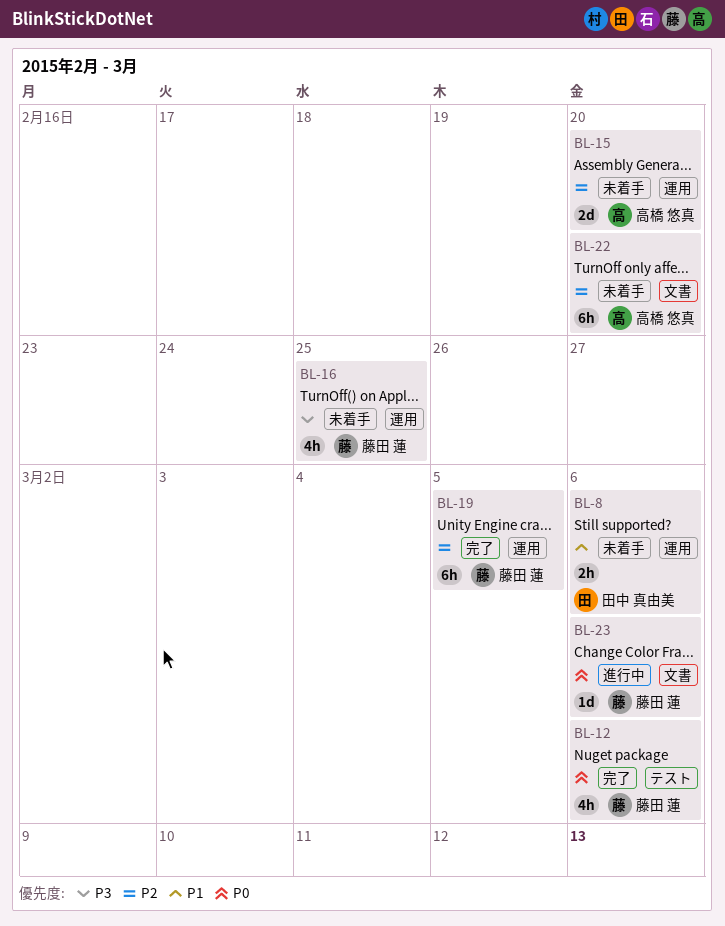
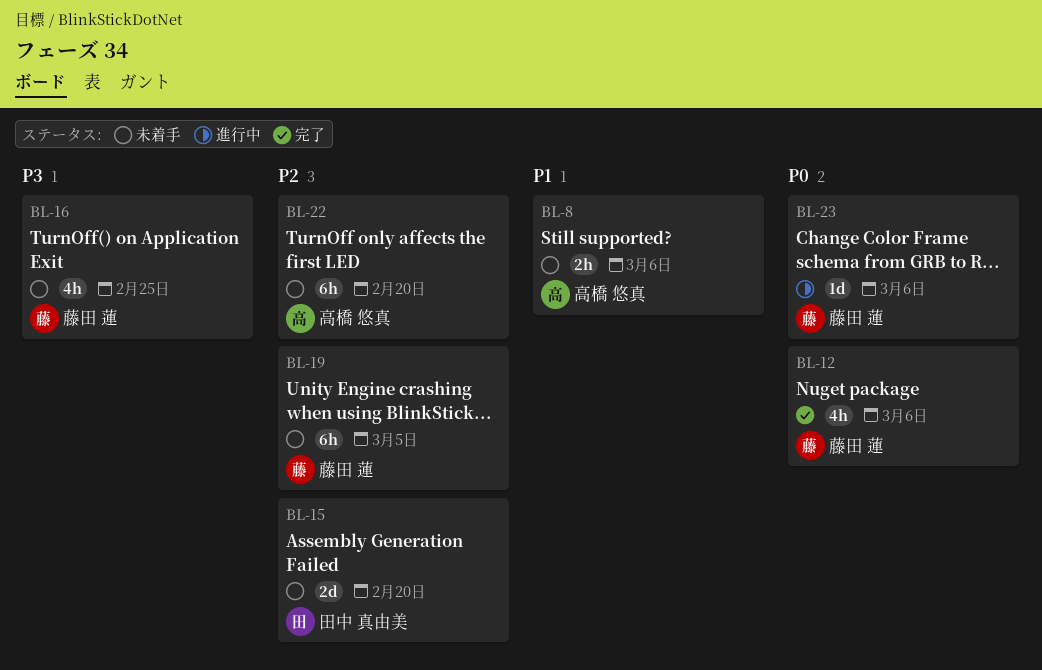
BL-8, owner: 田中 真由美 -> 高橋 悠真
BL-15, owner: 高橋 悠真 -> 田中 真由美
BL-19, status: 完了 -> 未着手

